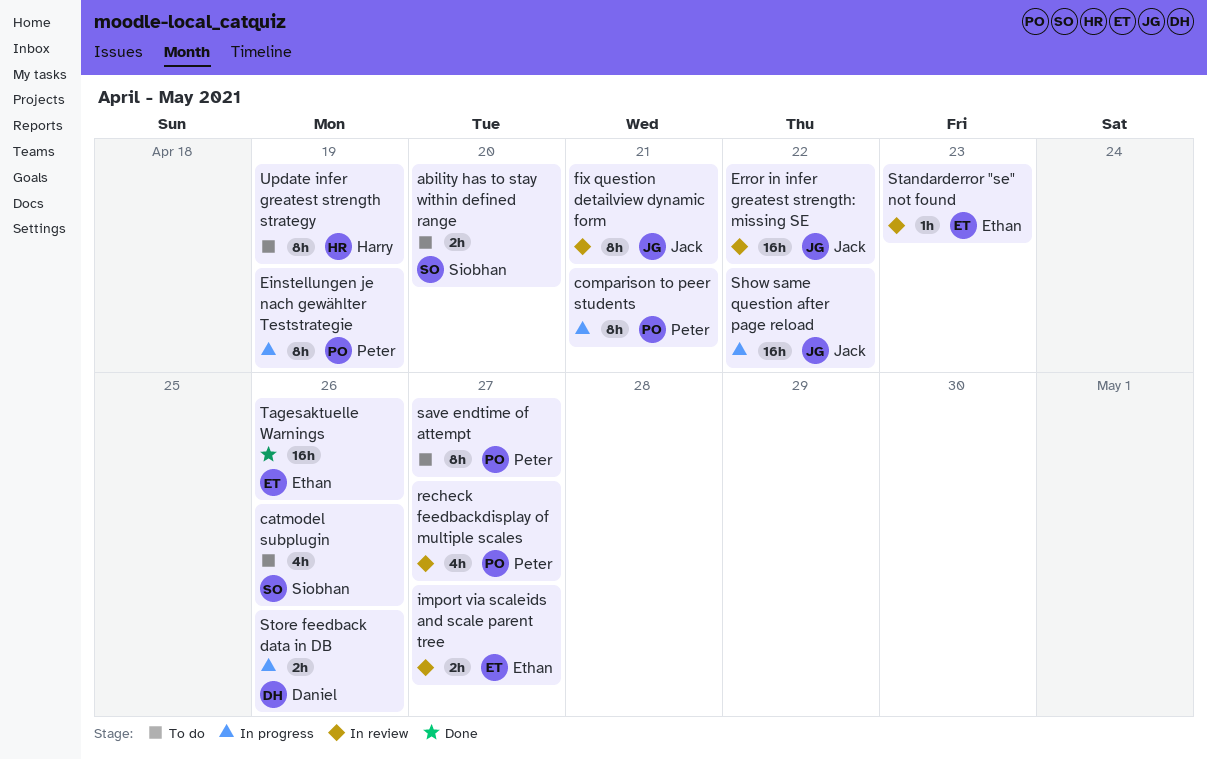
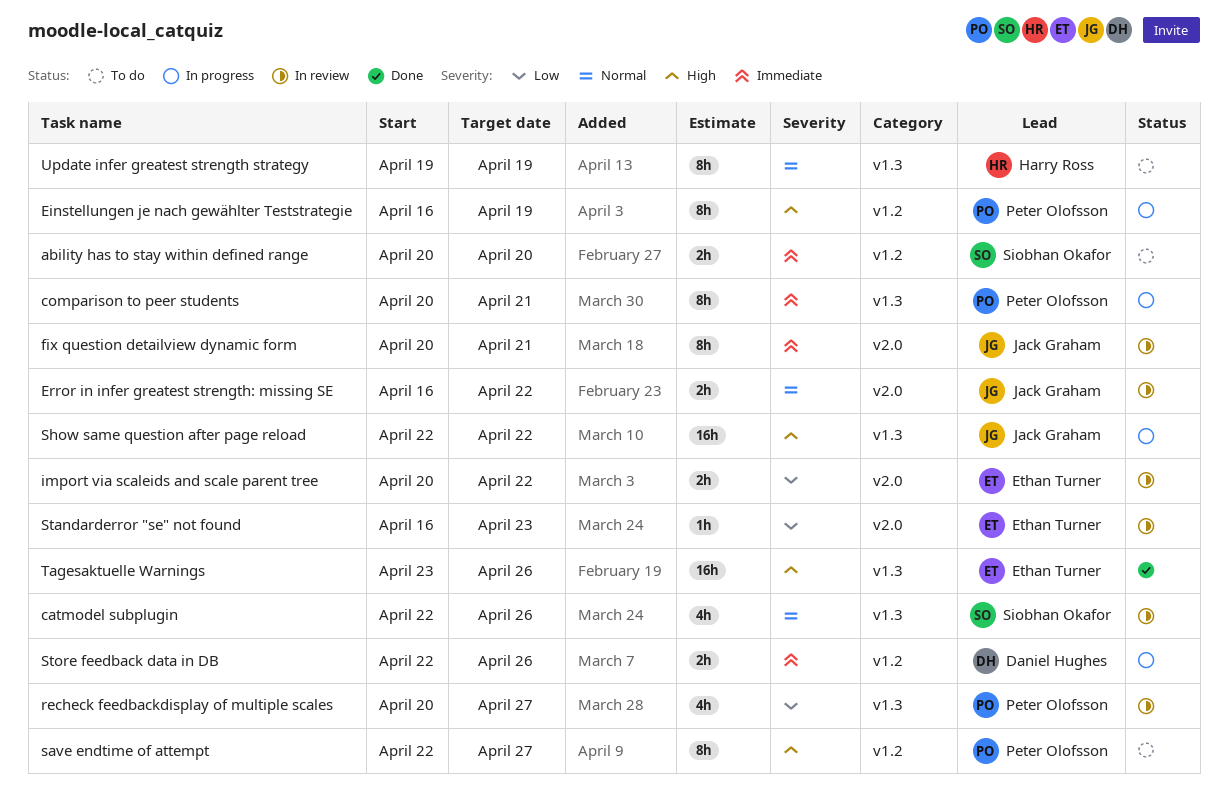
catmodel subplugin, status: To do -> In review
Error in infer greatest strength: missing SE, estimate: 16h -> 2h
import via scaleids and scale parent tree, due: Apr 27 -> Apr 22

